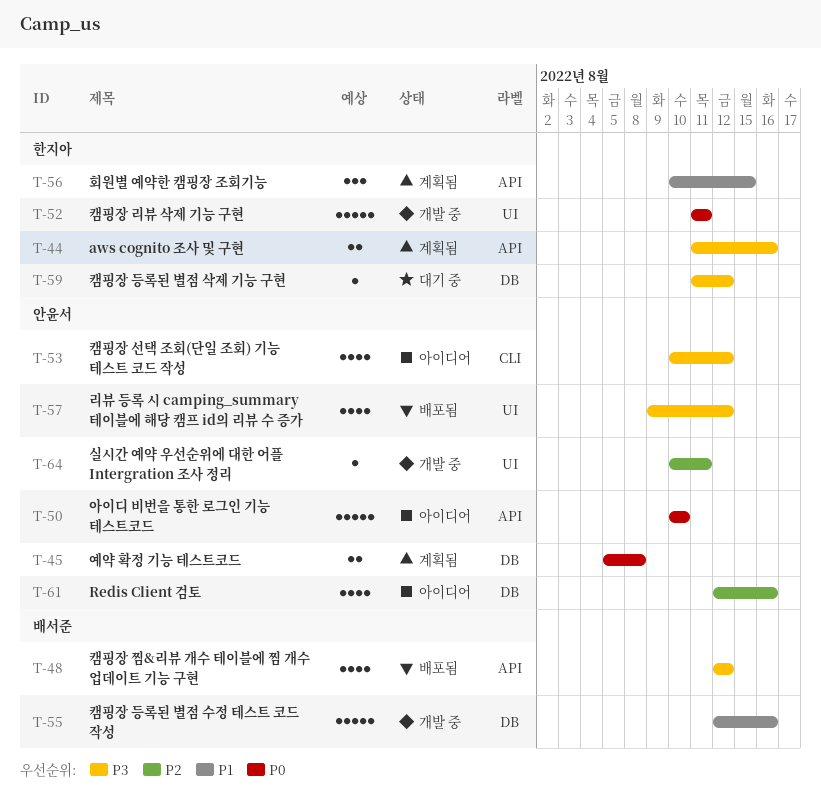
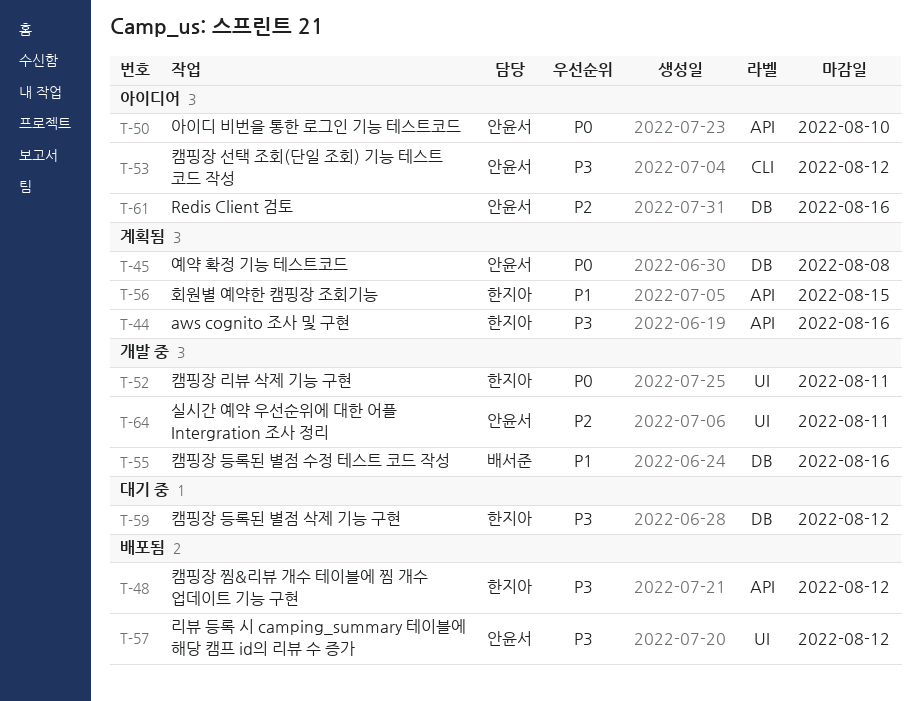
T-48, owner: 배서준 -> 한지아

